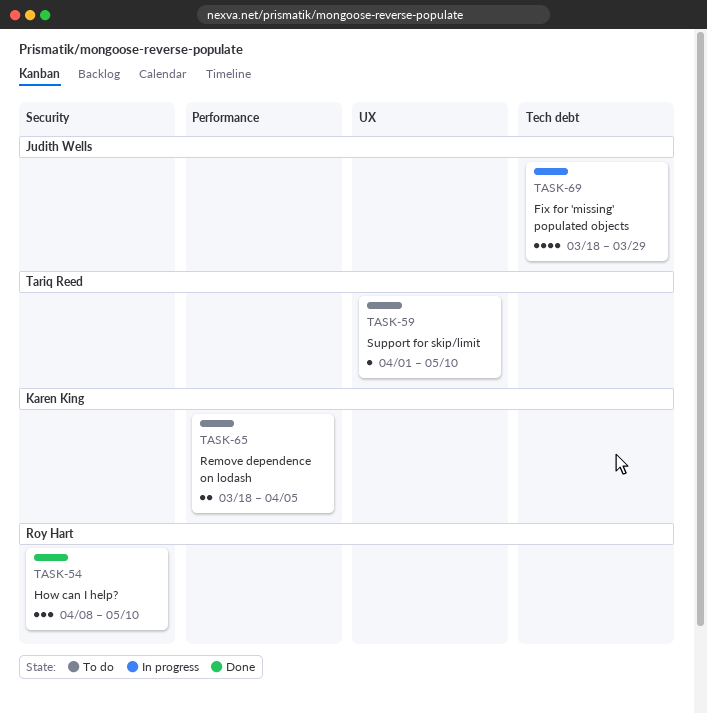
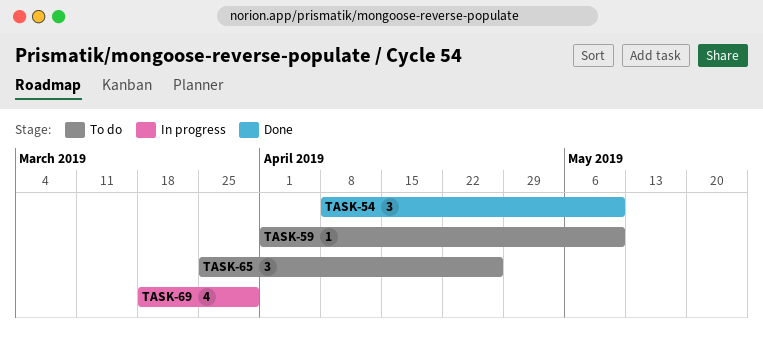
TASK-65, estimate: 2 -> 3
TASK-65, start: Mar 18 -> Mar 25
TASK-65, due: Apr 5 -> Apr 26

